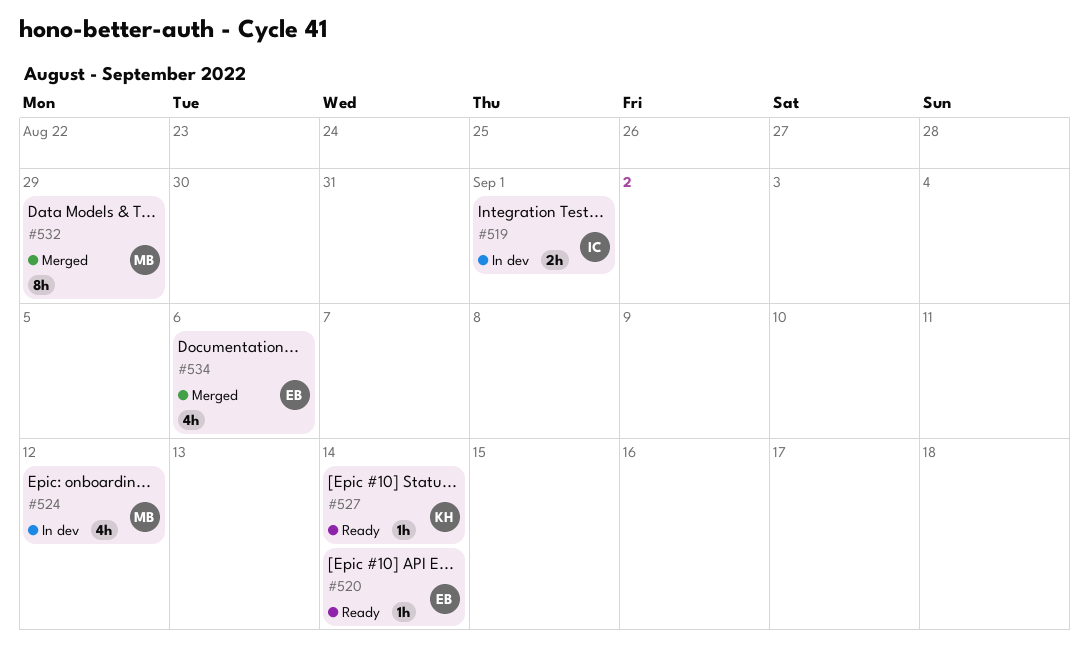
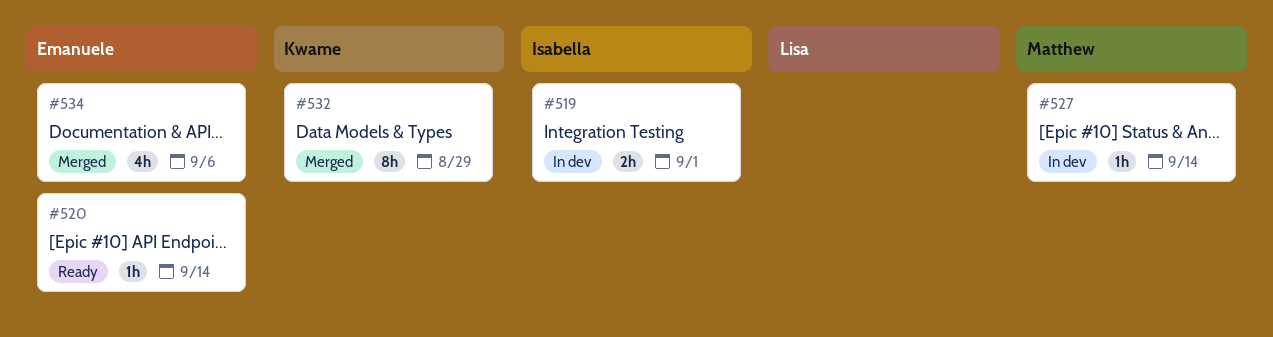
#524: present -> none
#527, status: Ready -> In dev
#527, owner: Kwame -> Matthew
#532, owner: Matthew -> Kwame

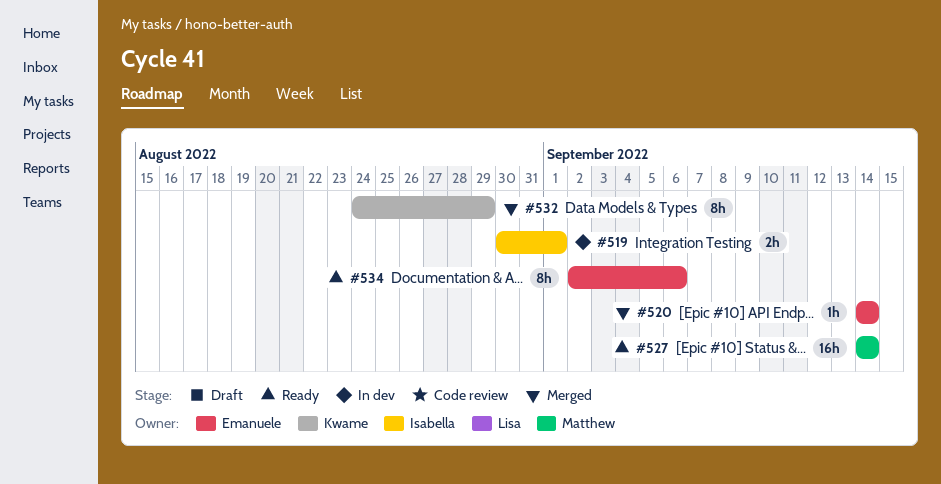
#520, status: Ready -> Merged
#527, status: In dev -> Ready
#527, estimate: 1h -> 16h
#534, status: Merged -> Ready
#534, estimate: 4h -> 8h

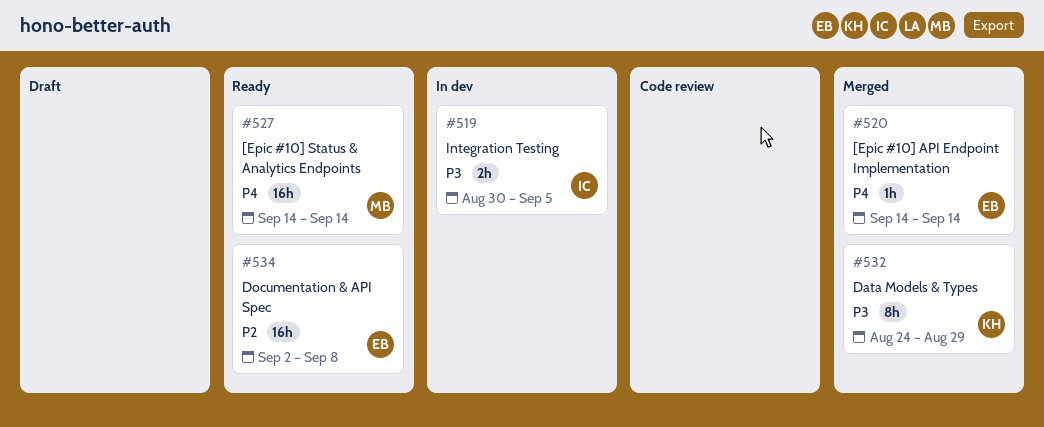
#519, due: Sep 1 -> Sep 5
#534, estimate: 8h -> 16h
#534, due: Sep 6 -> Sep 8

